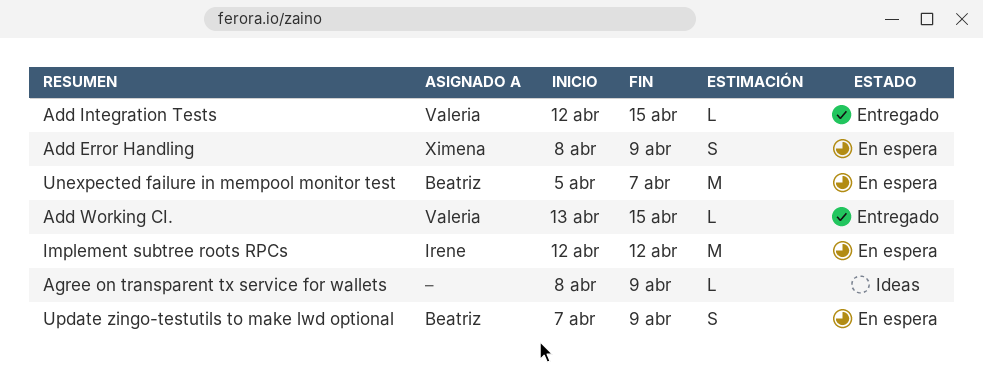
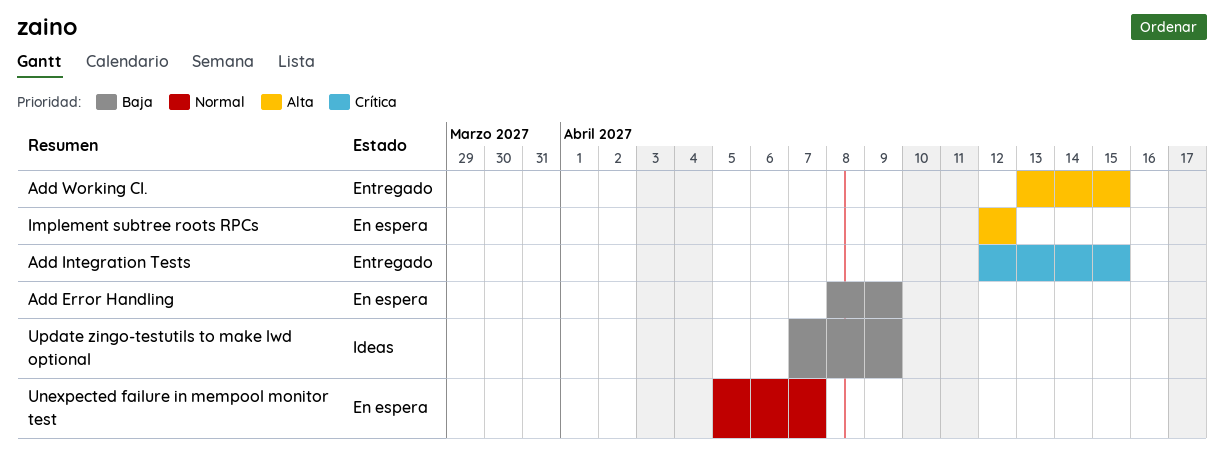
Agree on transparent tx service for wallets: present -> none
Update zingo-testutils to make lwd optional, status: En espera -> Ideas

